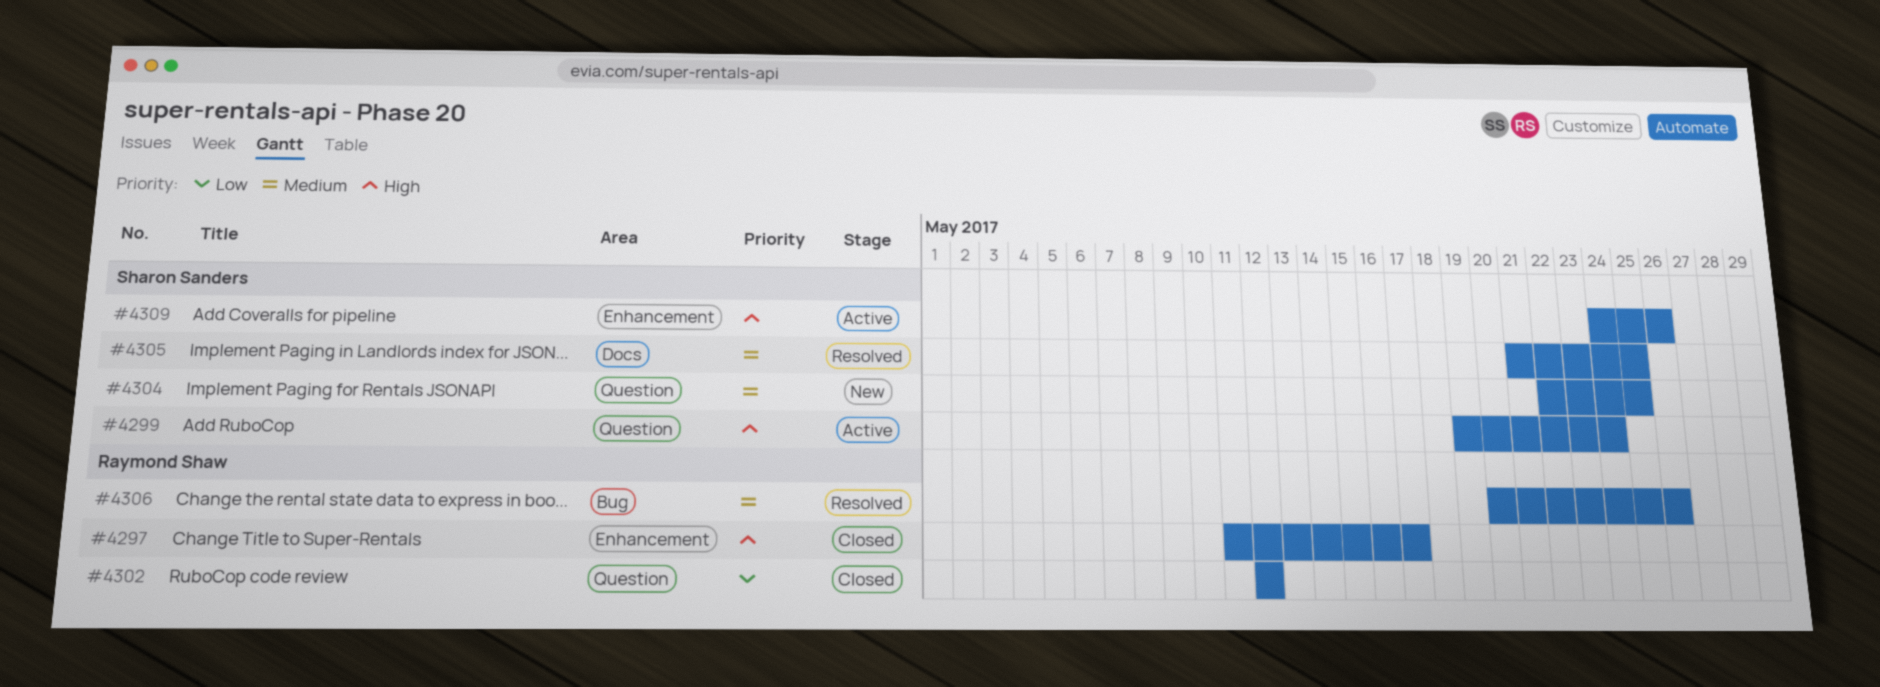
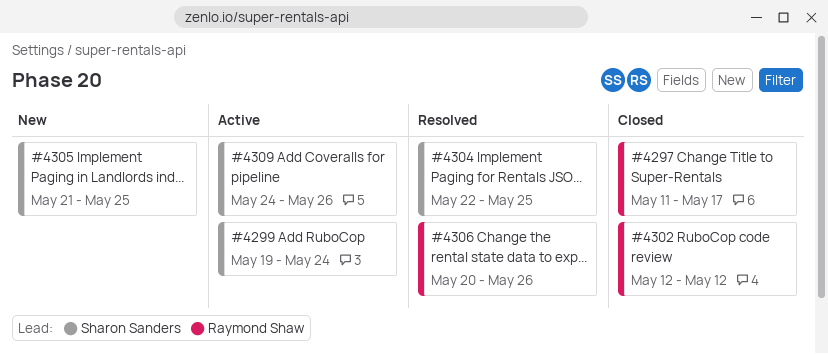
#4304, status: New -> Resolved
#4305, status: Resolved -> New

